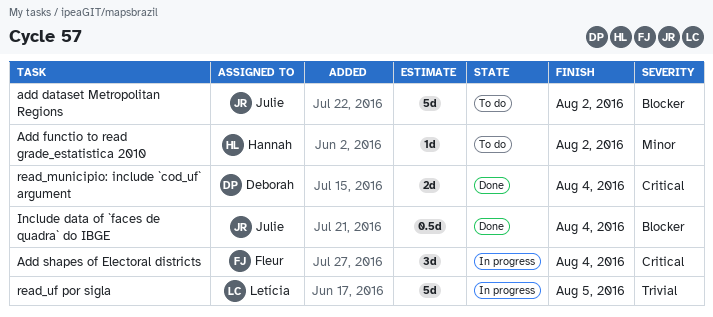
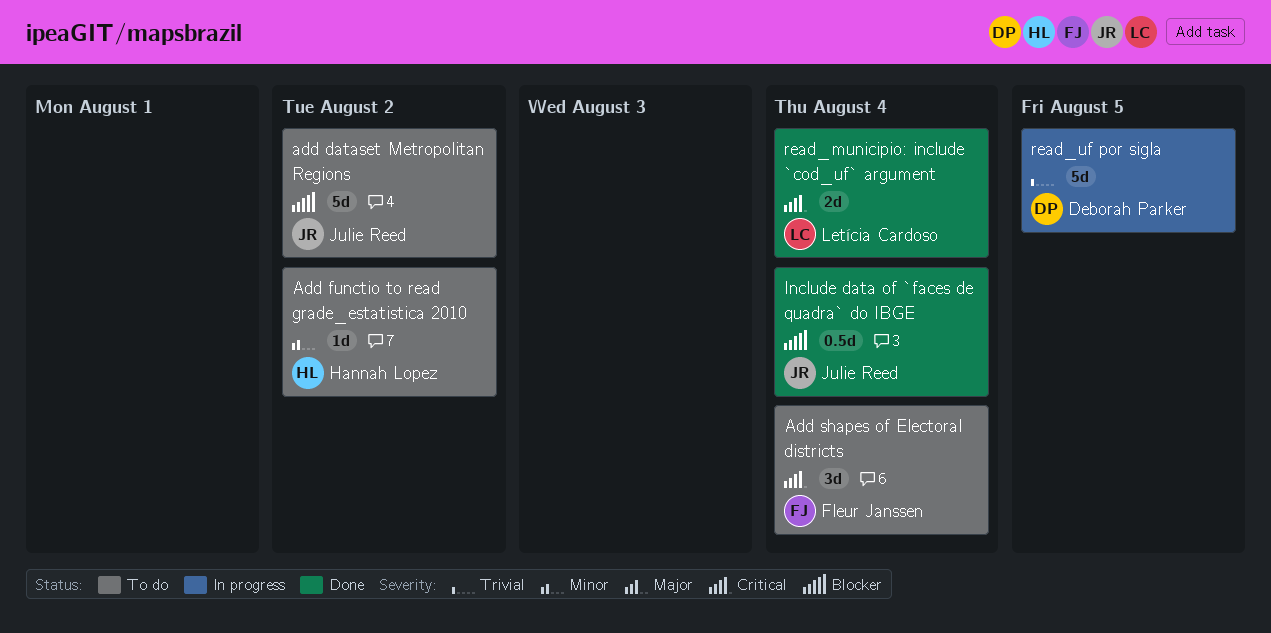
Add shapes of Electoral districts, status: In progress -> To do
read_municipio: include `cod_uf` argument, owner: Deborah Parker -> Letícia Cardoso
read_uf por sigla, owner: Letícia Cardoso -> Deborah Parker

